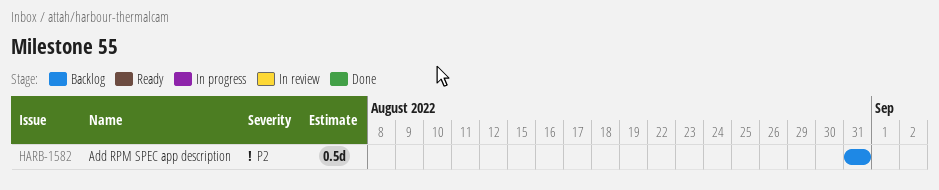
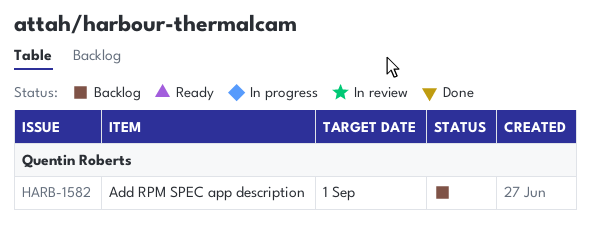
HARB-1582, due: Aug 31 -> Sep 1

